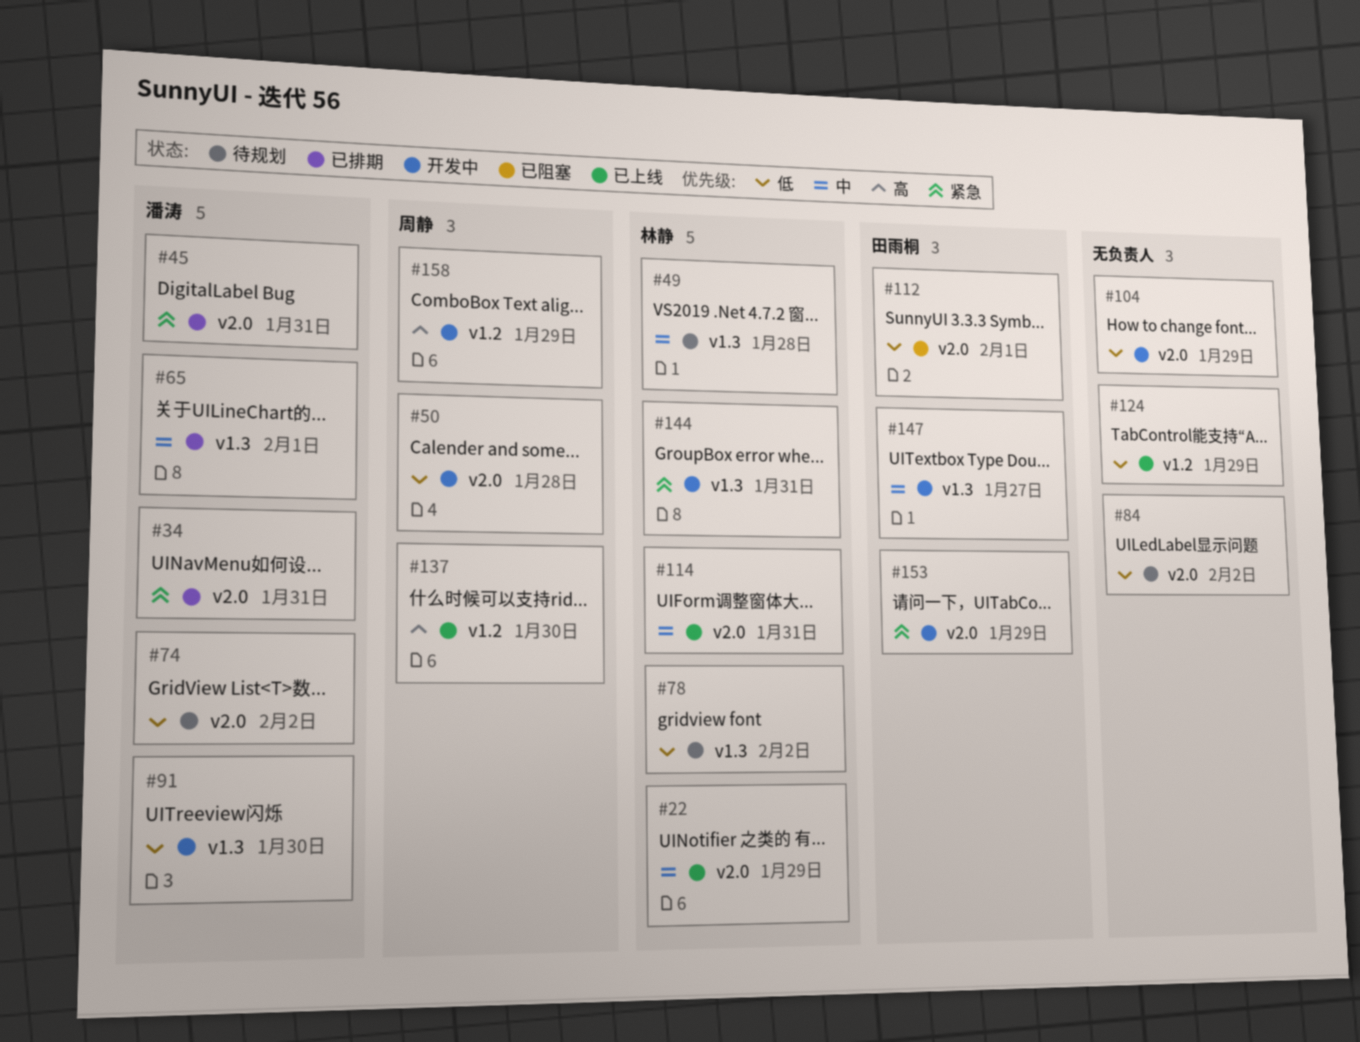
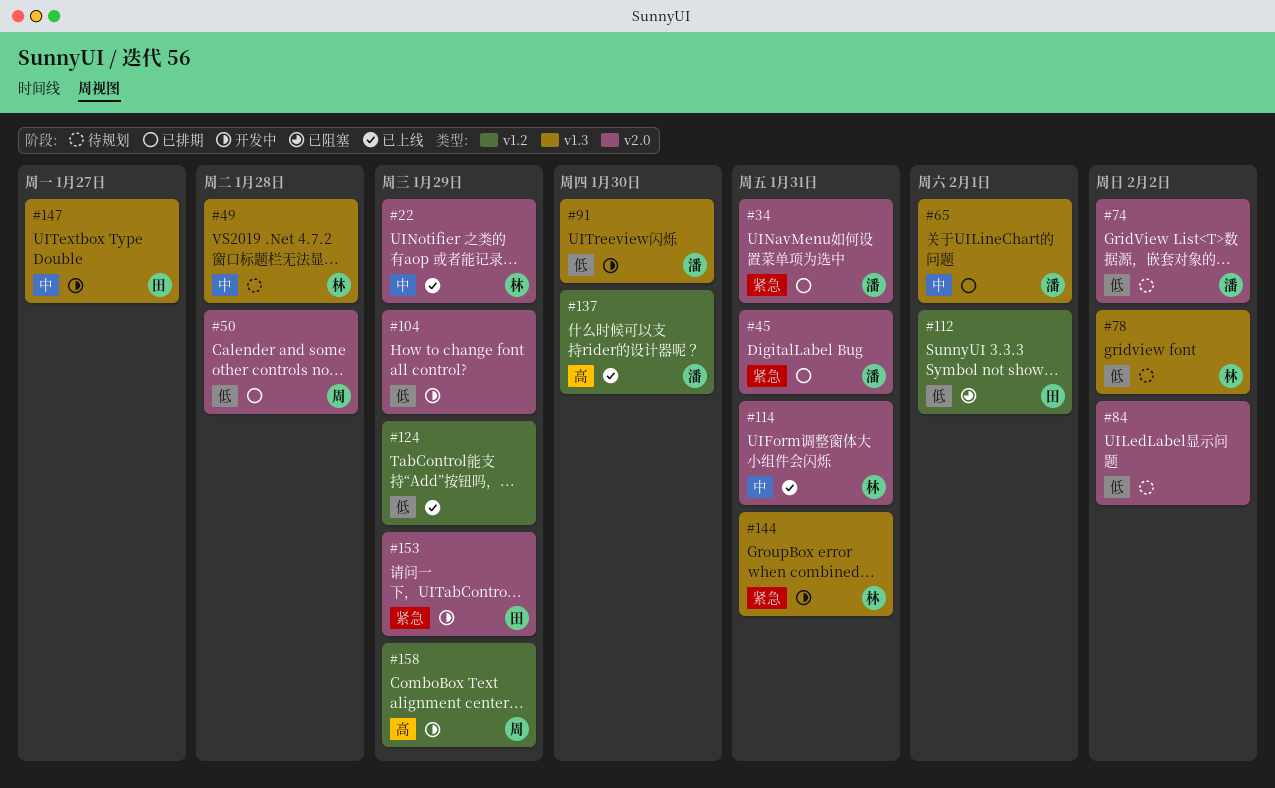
#50, status: 开发中 -> 已排期
#112, label: v2.0 -> v1.2
#137, owner: 周静 -> 潘涛

